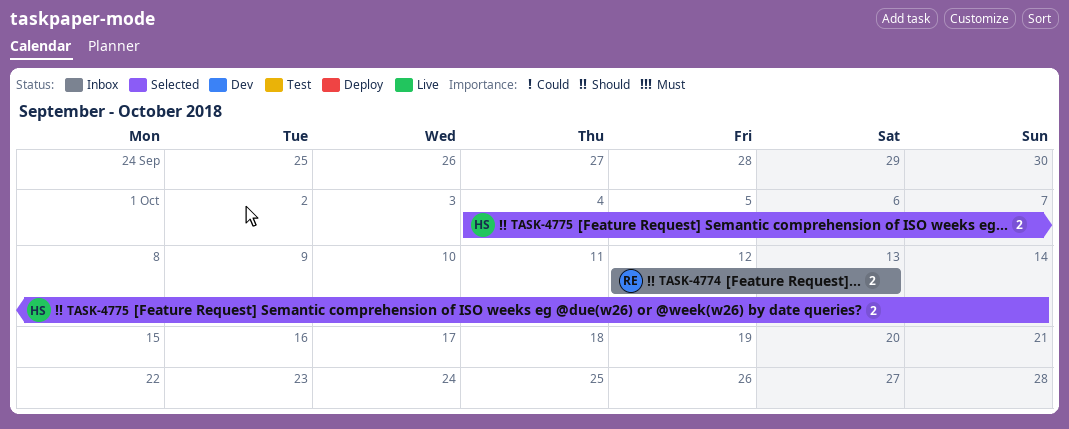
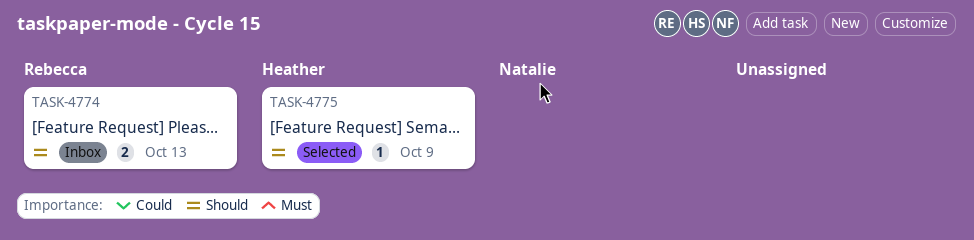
TASK-4775, estimate: 2 -> 1
TASK-4775, due: Oct 14 -> Oct 9

